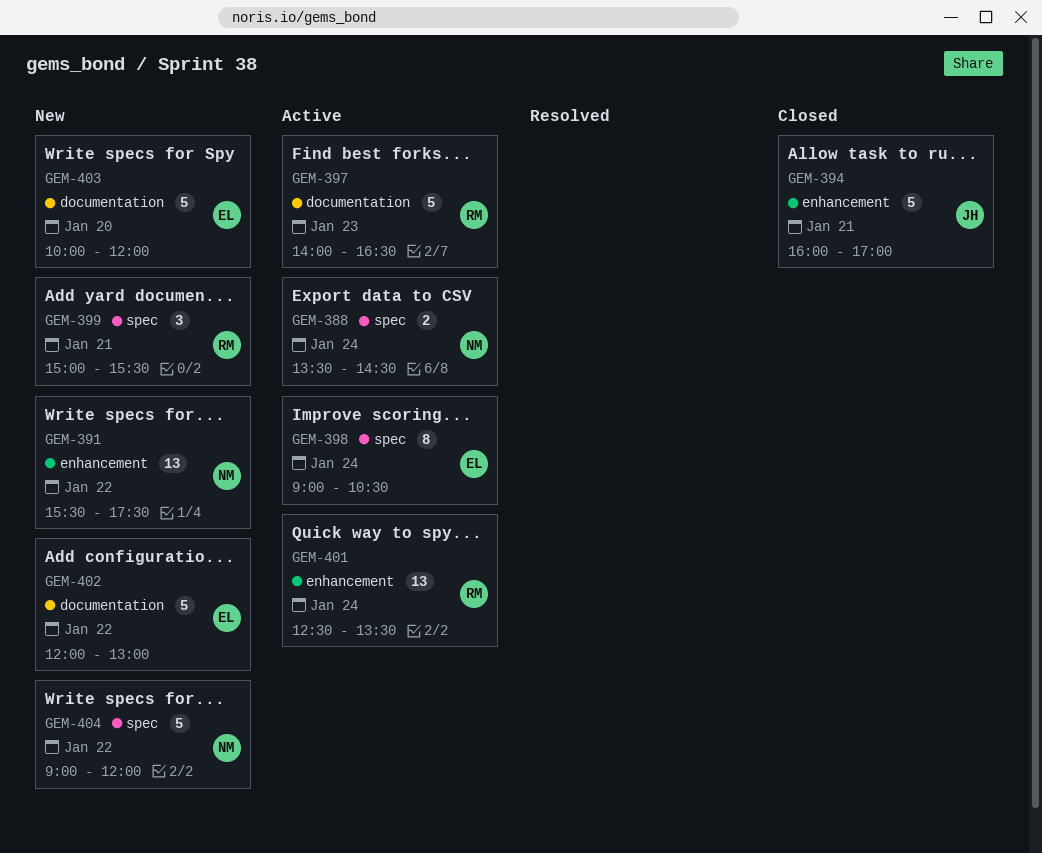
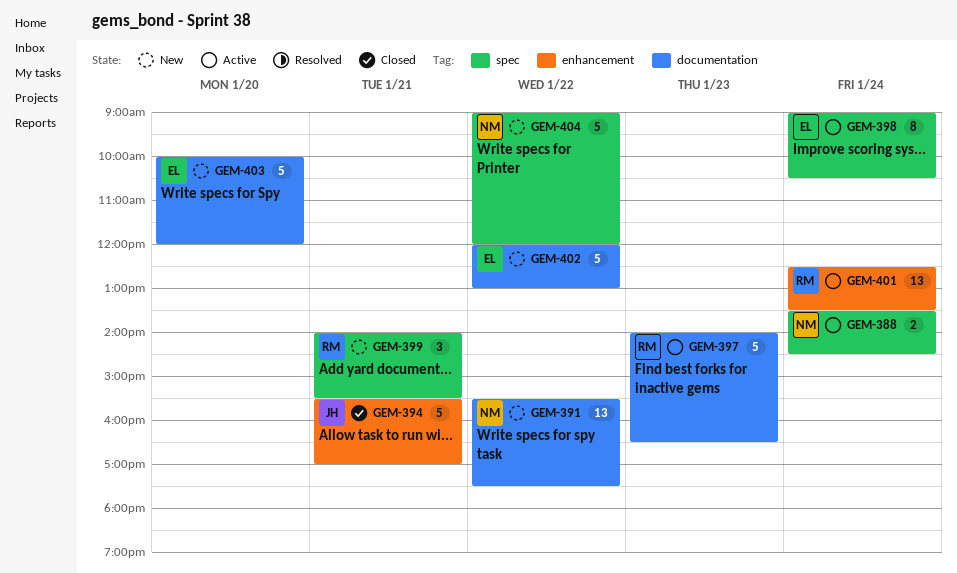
GEM-391, label: enhancement -> documentation
GEM-394, begins: 16:00 -> 15:30
GEM-399, begins: 15:00 -> 14:00

